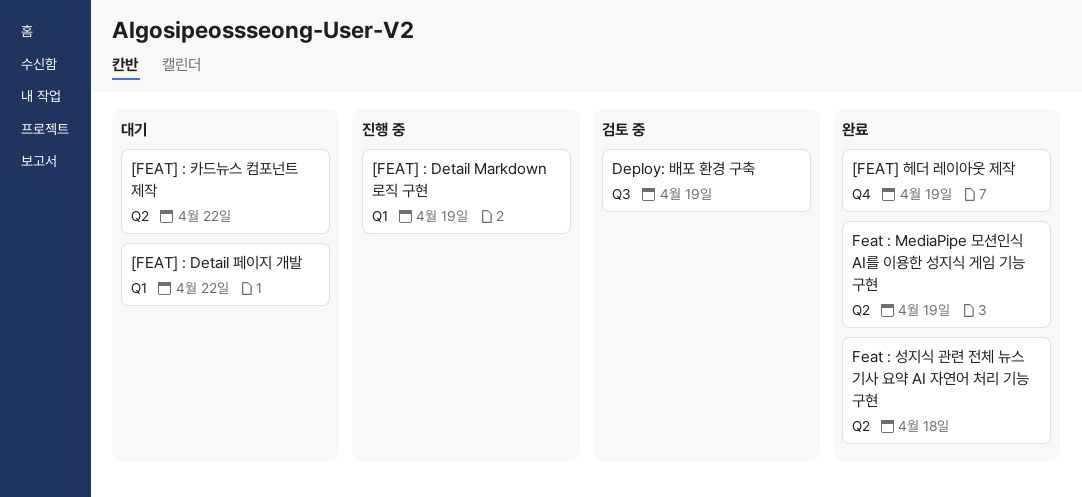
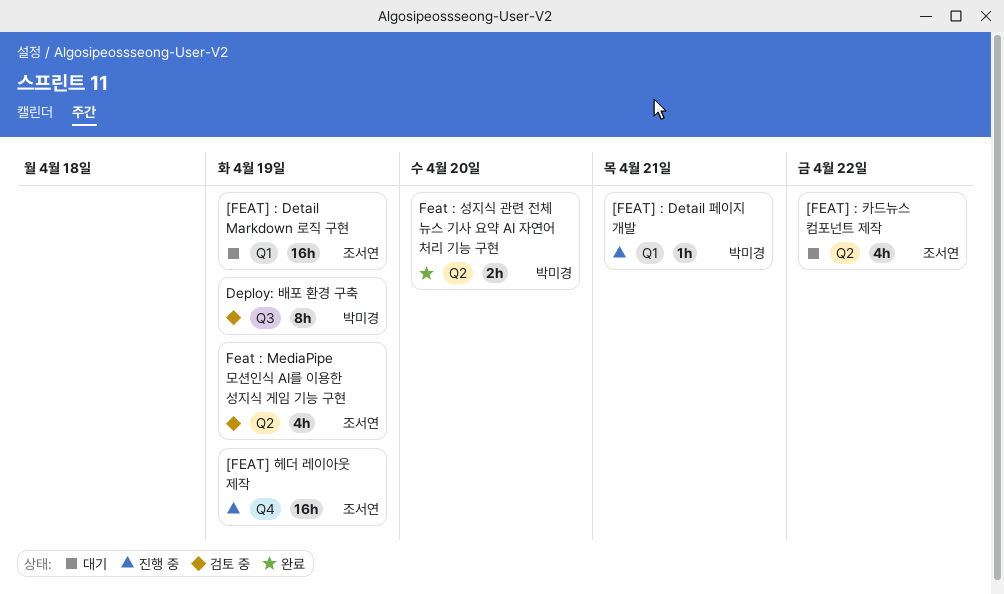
[FEAT] : Detail Markdown 로직 구현, status: 진행 중 -> 대기
[FEAT] : Detail 페이지 개발, status: 대기 -> 진행 중
[FEAT] : Detail 페이지 개발, due: Apr 22 -> Apr 21
[FEAT] 헤더 레이아웃 제작, status: 완료 -> 진행 중
Feat : MediaPipe 모션인식 AI를 이용한 성지식 게임 기능 구현, status: 완료 -> 검토 중
Feat : 성지식 관련 전체 뉴스 기사 요약 AI 자연어 처리 기능 구현, due: Apr 18 -> Apr 20

